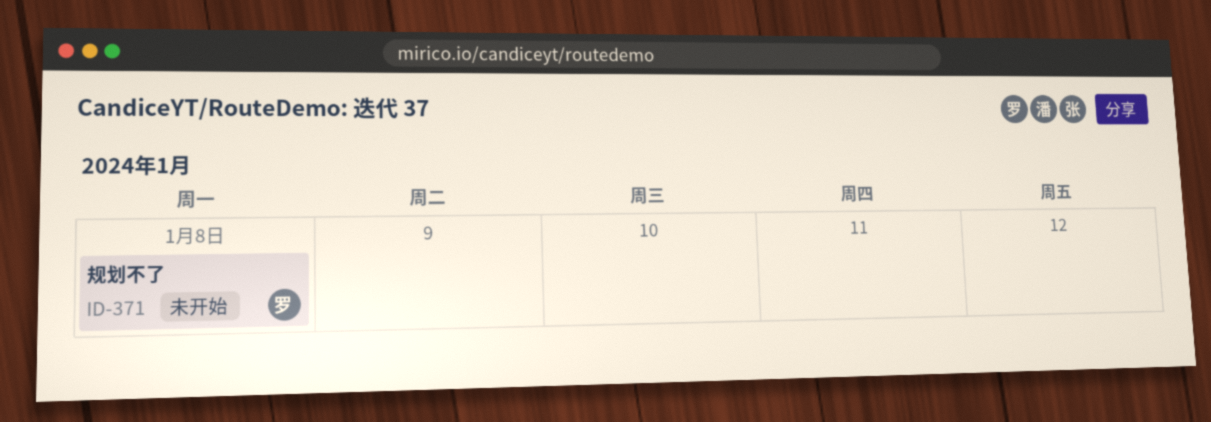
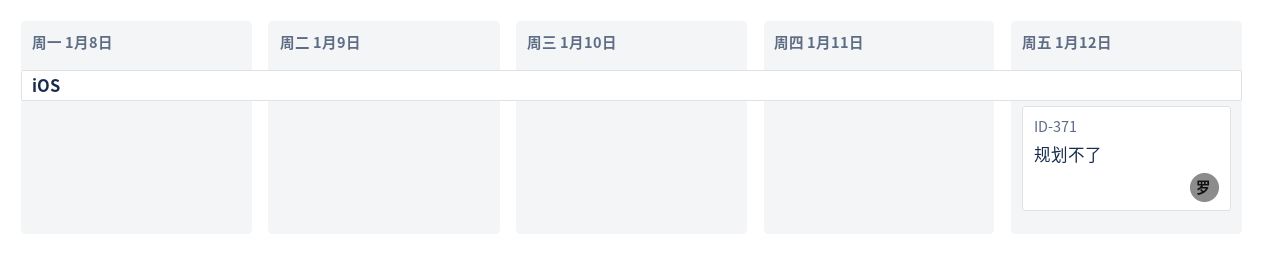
ID-371, due: Jan 8 -> Jan 12

